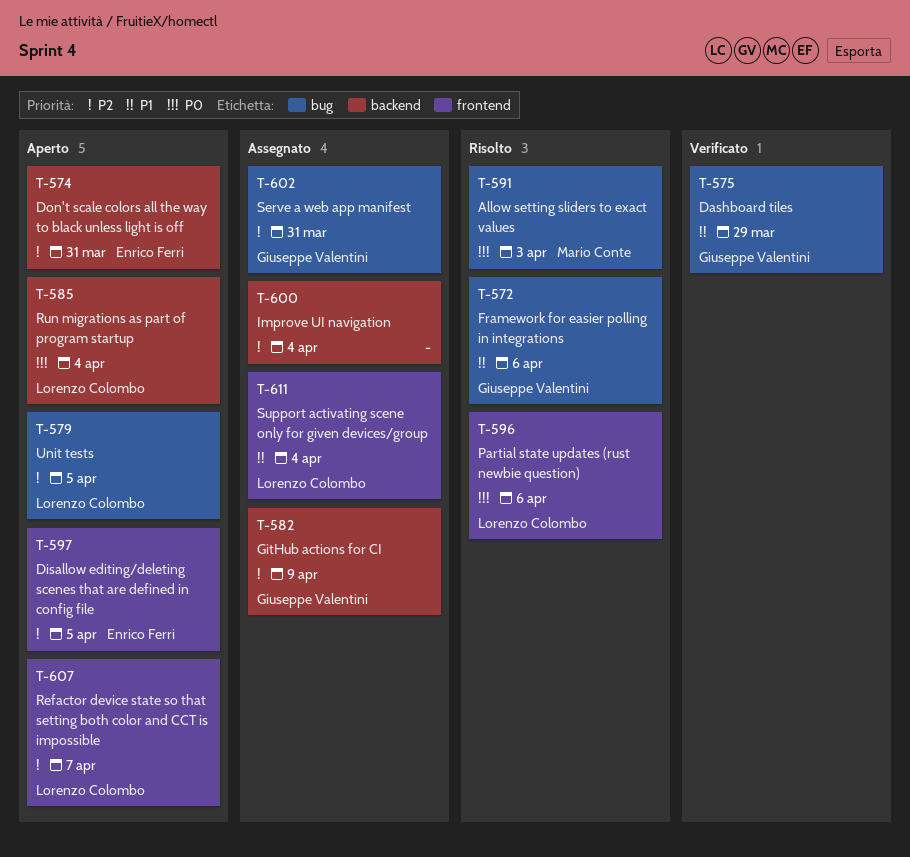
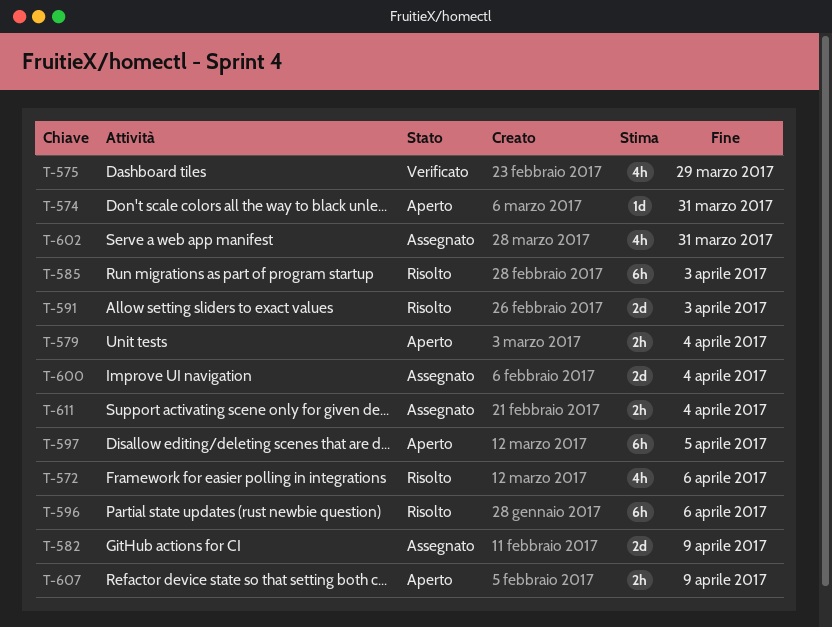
T-579, due: Apr 5 -> Apr 4
T-585, status: Aperto -> Risolto
T-585, due: Apr 4 -> Apr 3
T-607, due: Apr 7 -> Apr 9

